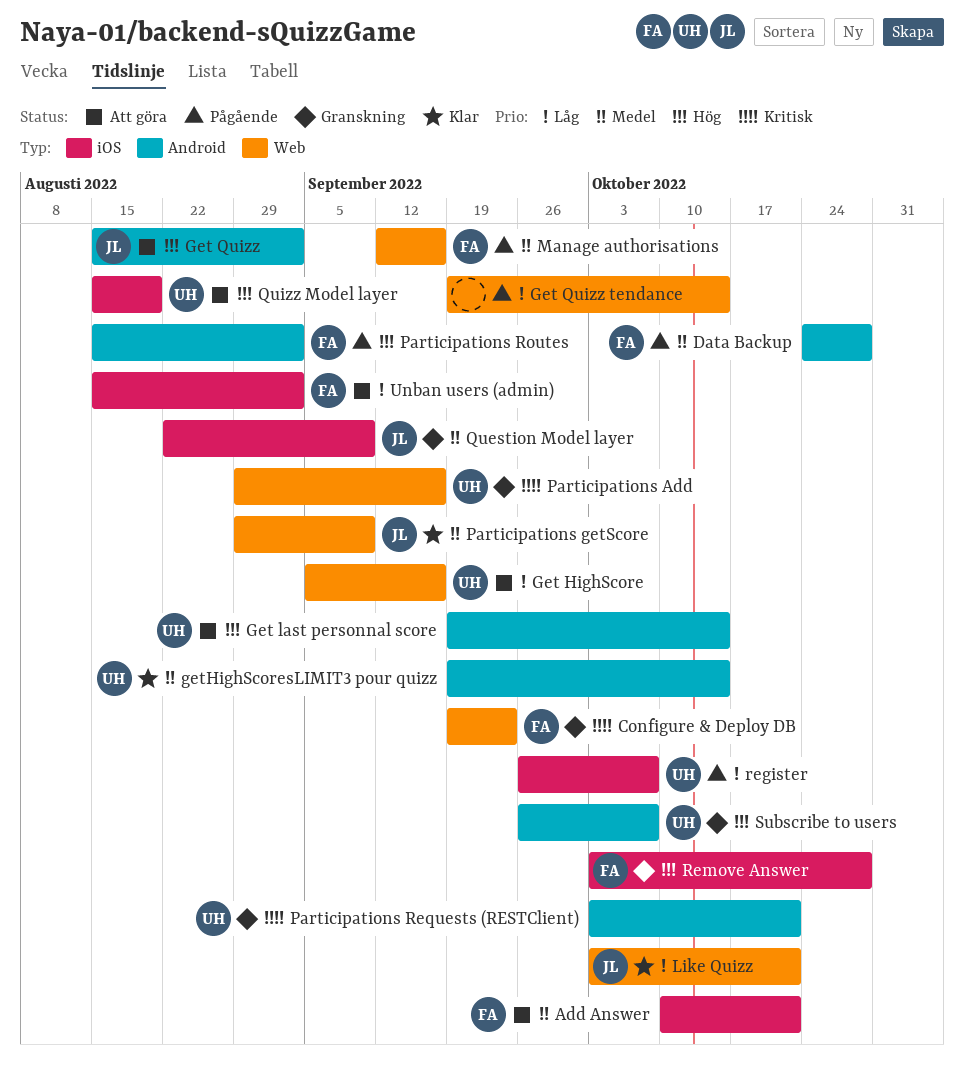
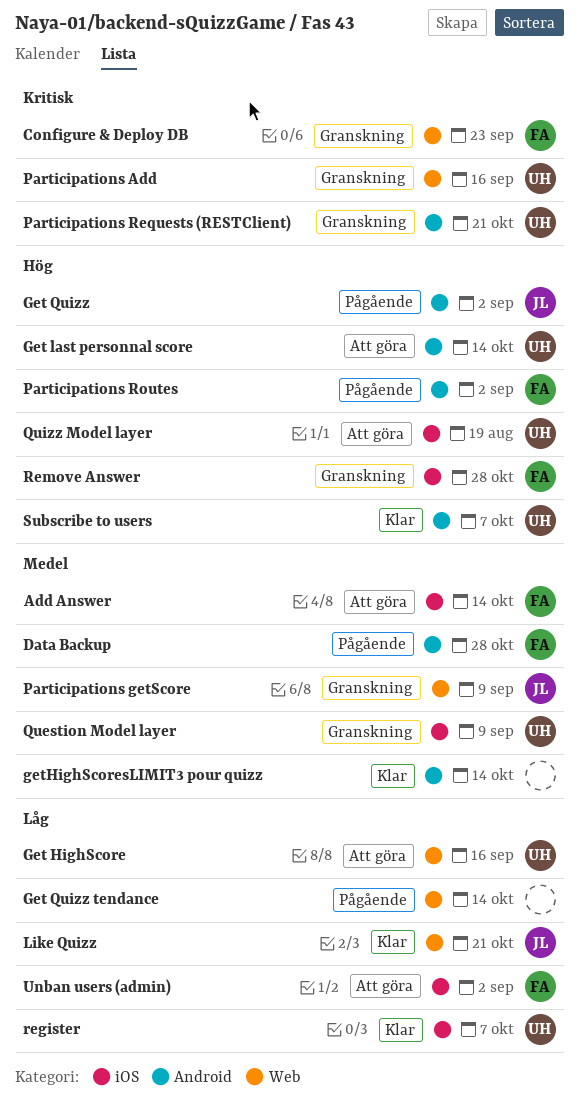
Add Answer, due: Oct 21 -> Oct 14
Get Quizz, status: Att göra -> Pågående
getHighScoresLIMIT3 pour quizz, owner: UH -> none
Manage authorisations: present -> none
Participations getScore, status: Klar -> Granskning
Question Model layer, owner: JL -> UH
register, status: Pågående -> Klar
Subscribe to users, status: Granskning -> Klar

